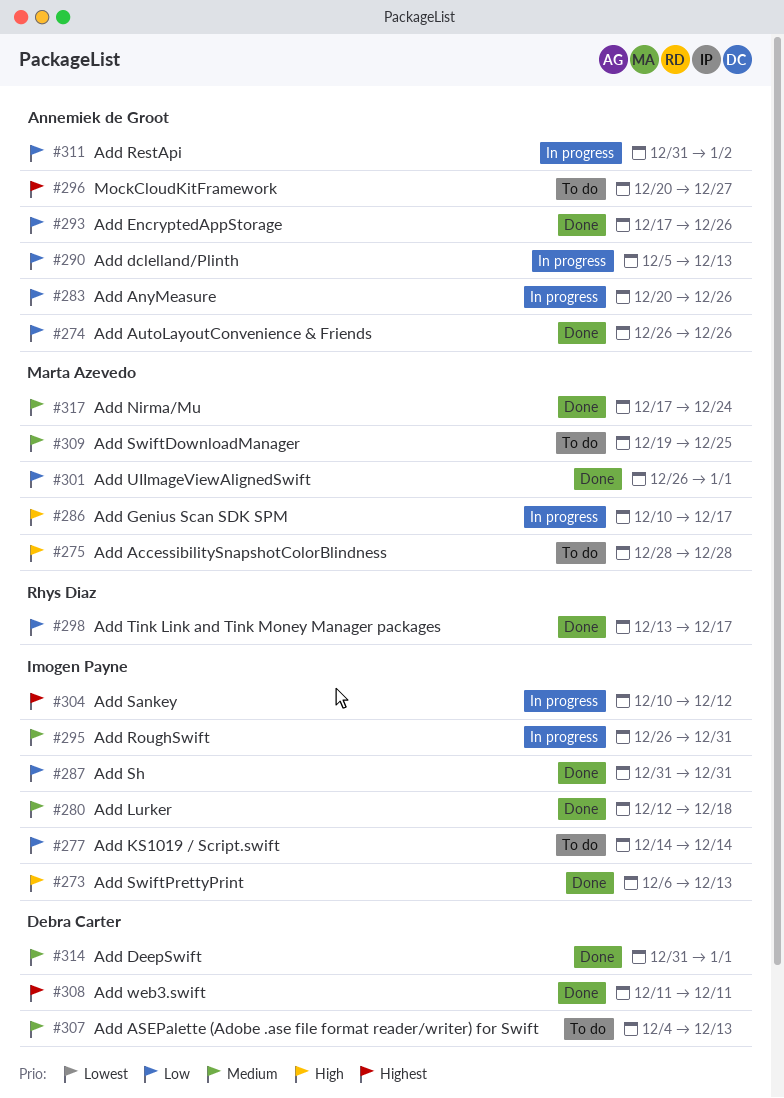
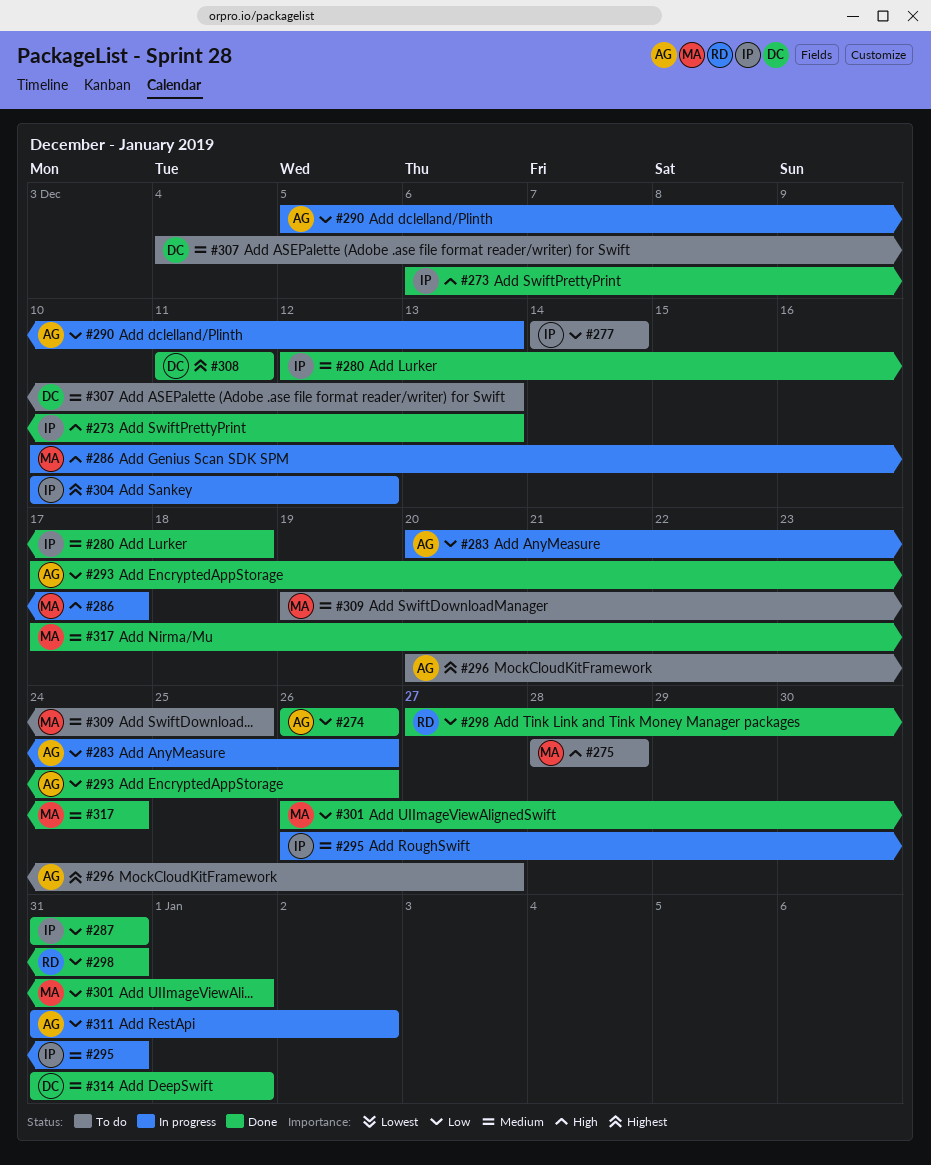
#298, start: Dec 13 -> Dec 27
#298, due: Dec 17 -> Dec 31

